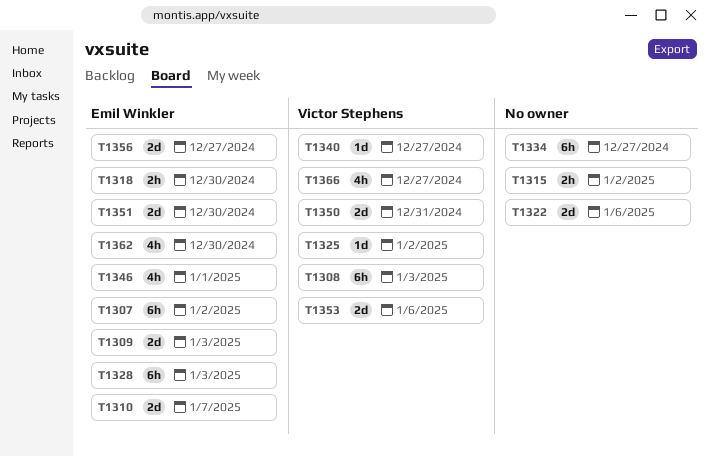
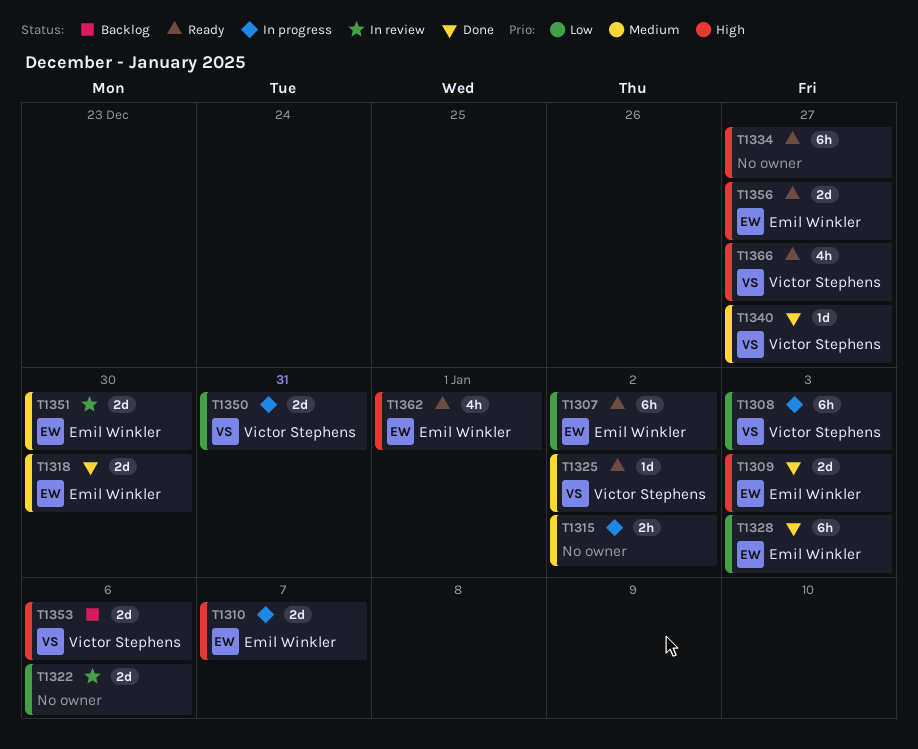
T1318, estimate: 2h -> 2d
T1346: present -> none
T1362, due: Dec 30 -> Jan 1

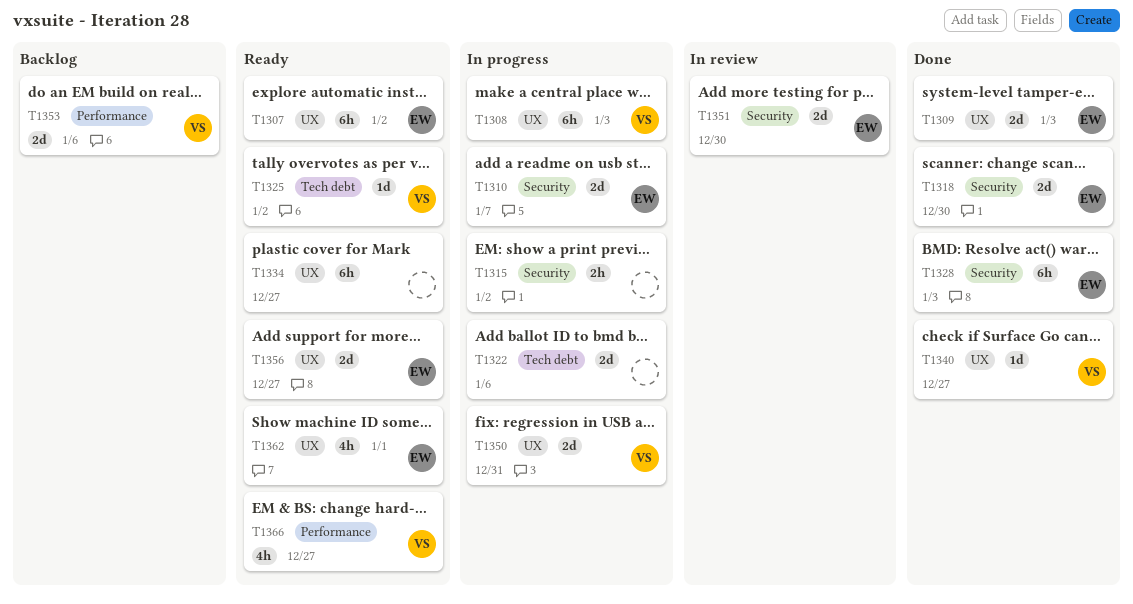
T1322, status: In review -> In progress

